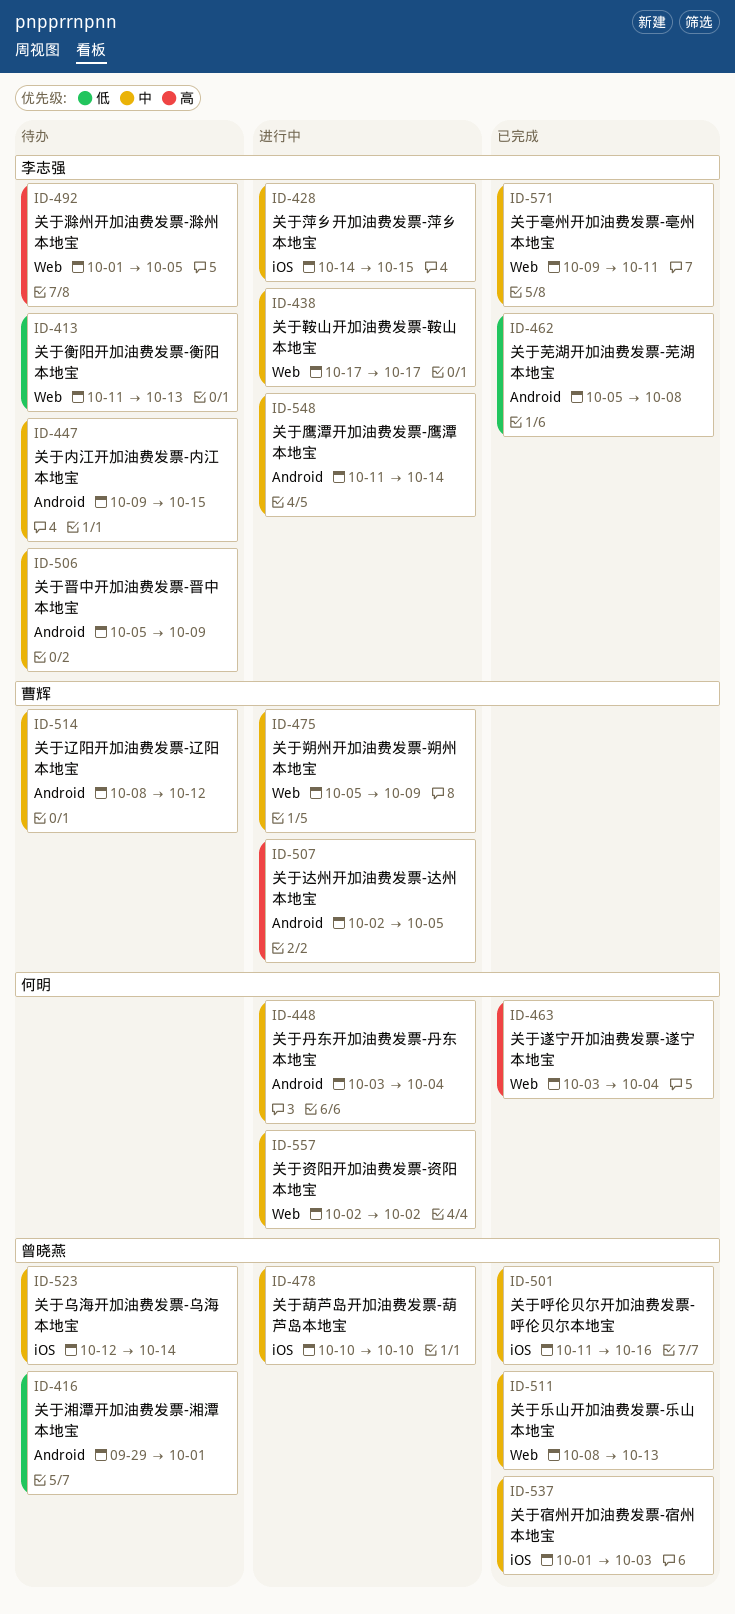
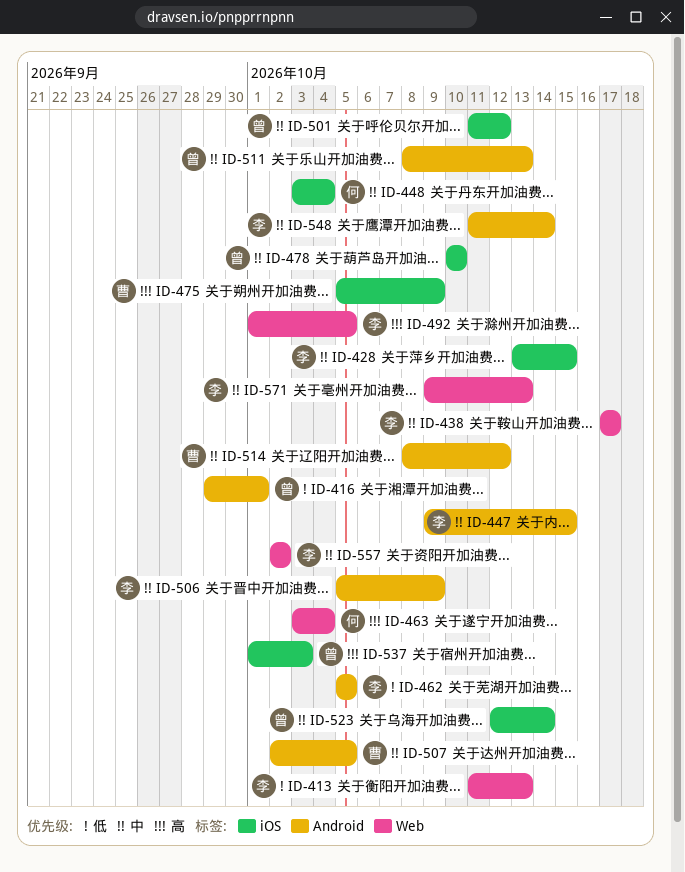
ID-428, start: Oct 14 -> Oct 13
ID-448, label: Android -> iOS
ID-462, due: Oct 8 -> Oct 5
ID-475, priority: 中 -> 高
ID-475, label: Web -> iOS
ID-501, due: Oct 16 -> Oct 12
ID-507, priority: 高 -> 中
ID-511, label: Web -> Android
ID-537, priority: 中 -> 高
ID-557, owner: 何明 -> 李志强
ID-571, due: Oct 11 -> Oct 13

